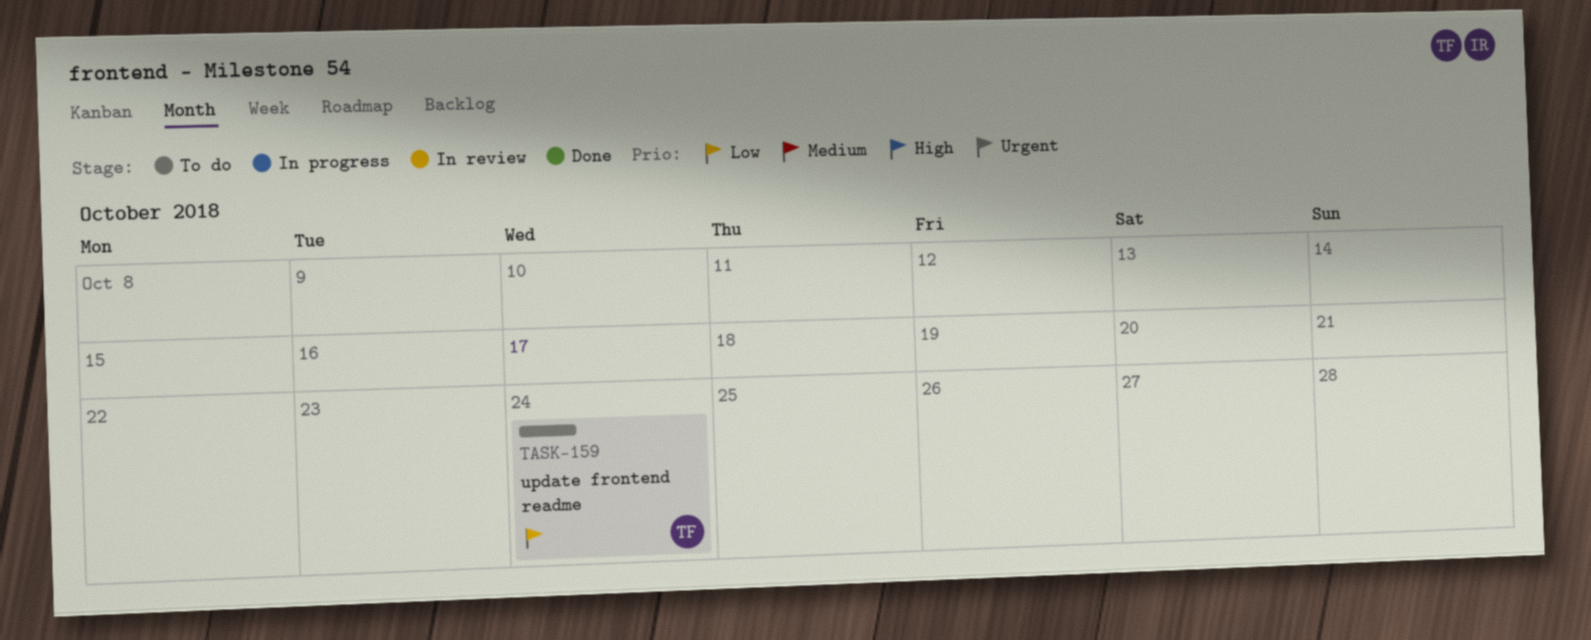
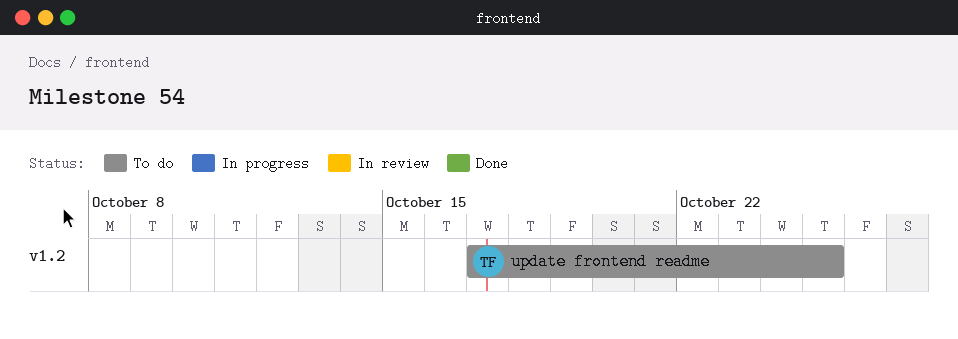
update frontend readme, due: Oct 24 -> Oct 25

